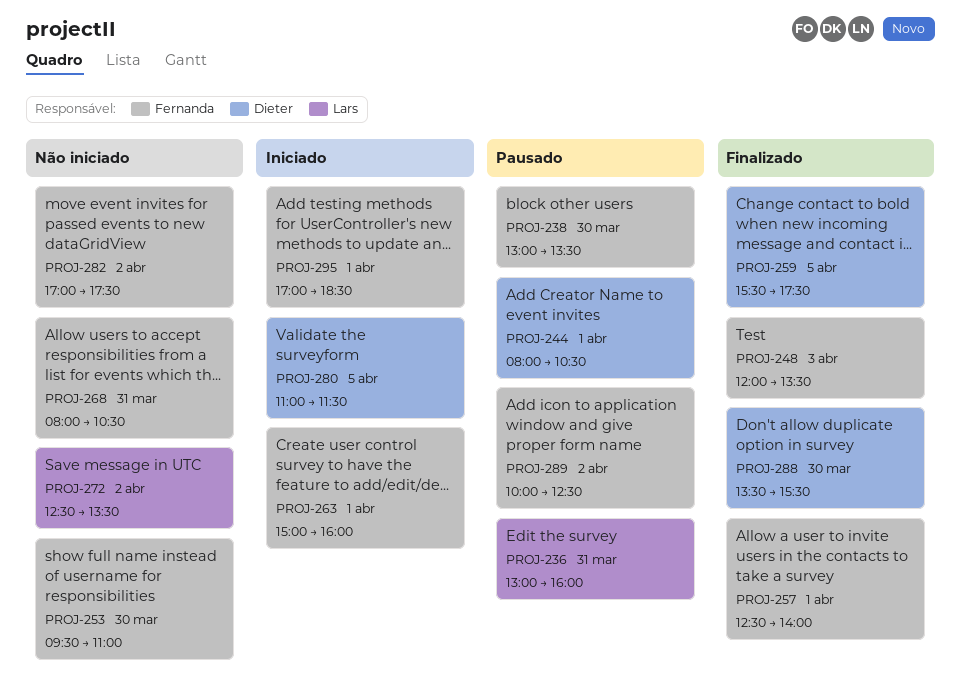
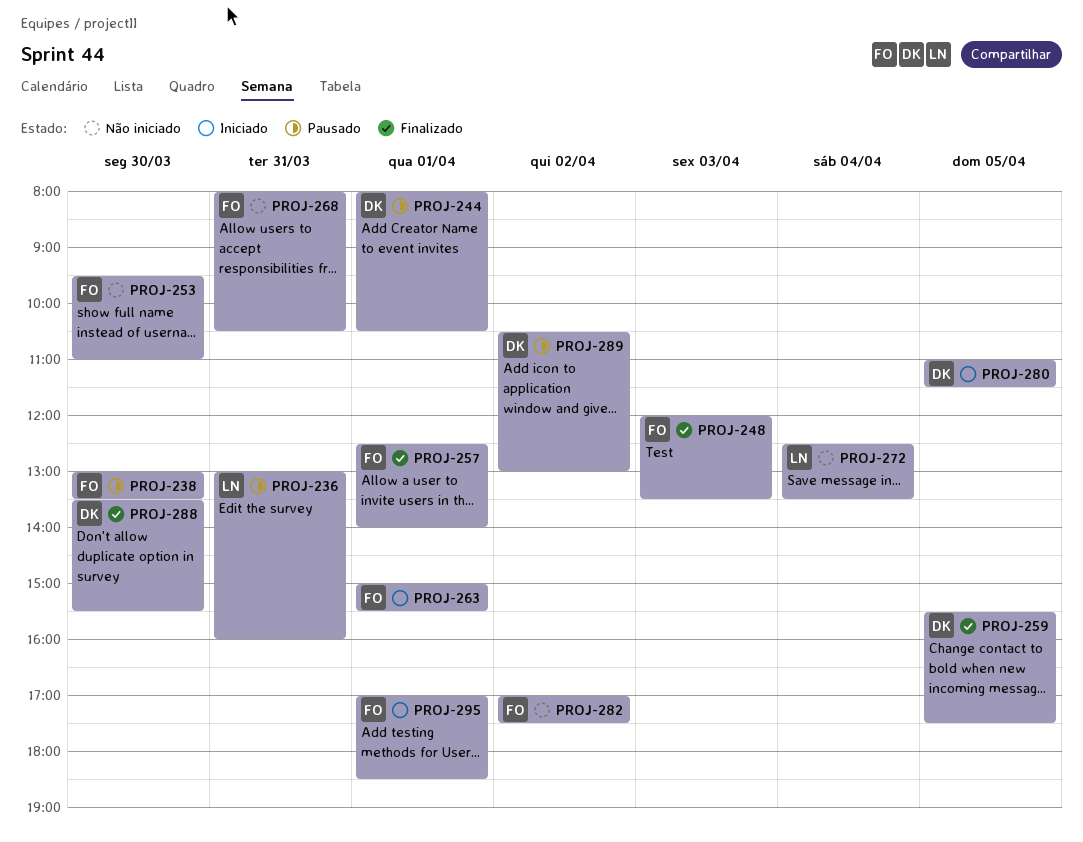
PROJ-263, ends: 16:00 -> 15:30
PROJ-272, day: Apr 2 -> Apr 4
PROJ-289, owner: Fernanda -> Dieter
PROJ-289, begins: 10:00 -> 10:30
PROJ-289, ends: 12:30 -> 13:00

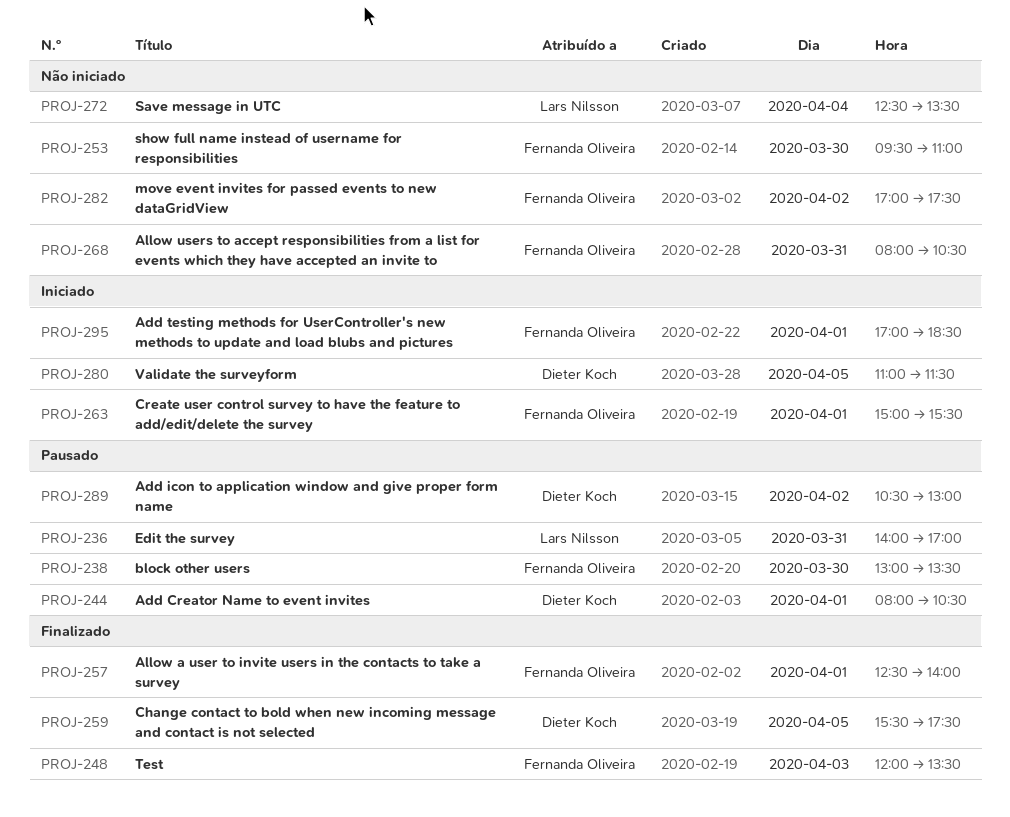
PROJ-236, begins: 13:00 -> 14:00
PROJ-236, ends: 16:00 -> 17:00
PROJ-288: present -> none

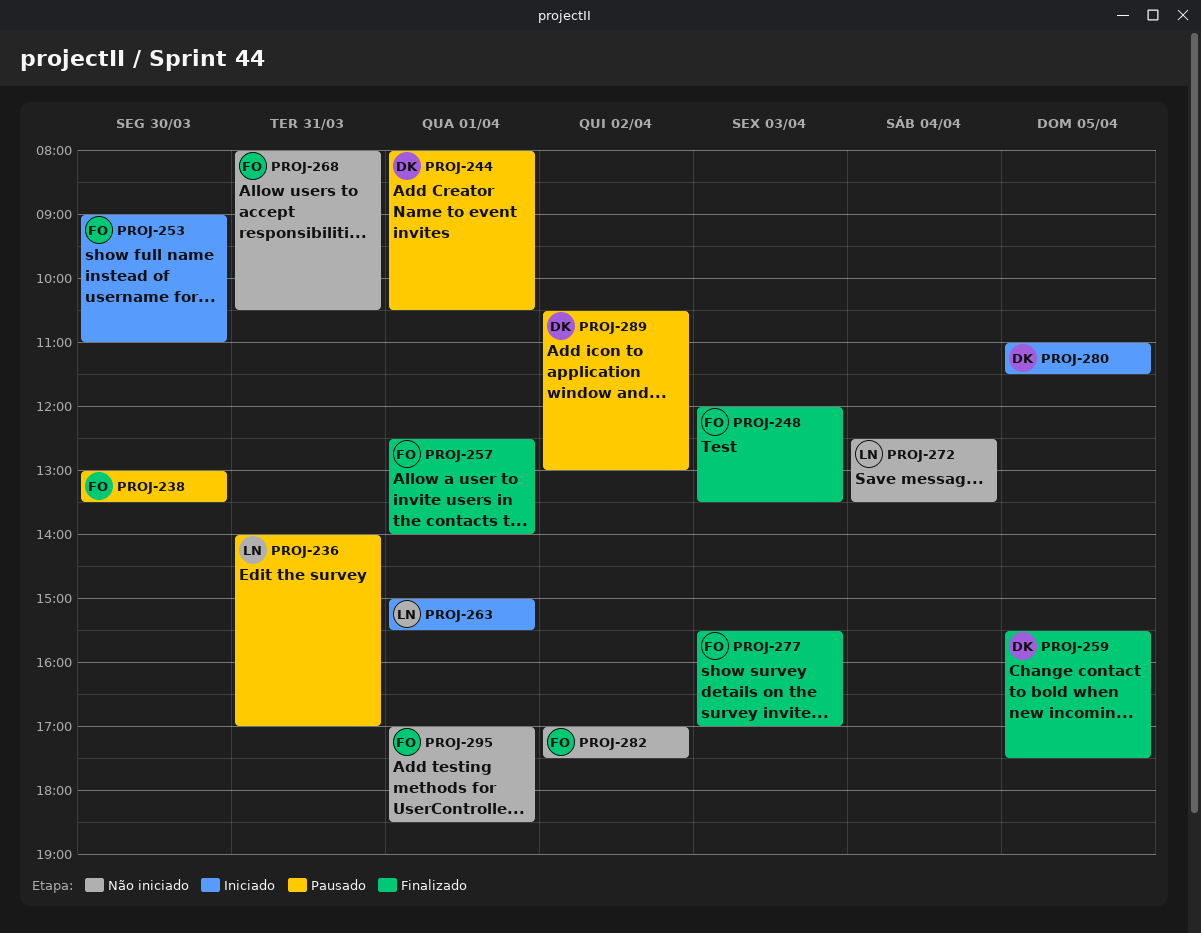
PROJ-253, status: Não iniciado -> Iniciado
PROJ-253, begins: 09:30 -> 09:00
PROJ-263, owner: Fernanda Oliveira -> Lars Nilsson
PROJ-277: none -> present
PROJ-295, status: Iniciado -> Não iniciado

